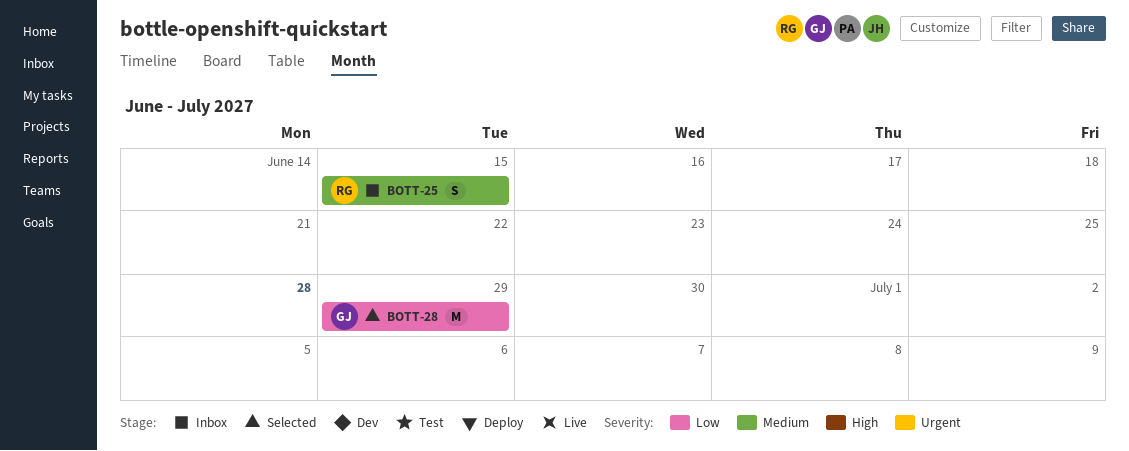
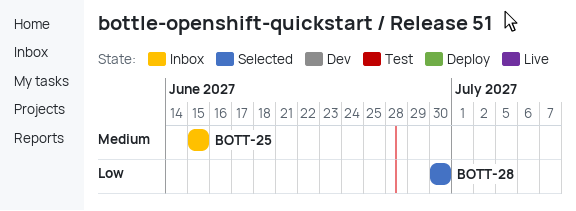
BOTT-28, start: Jun 29 -> Jun 30
BOTT-28, due: Jun 29 -> Jun 30

